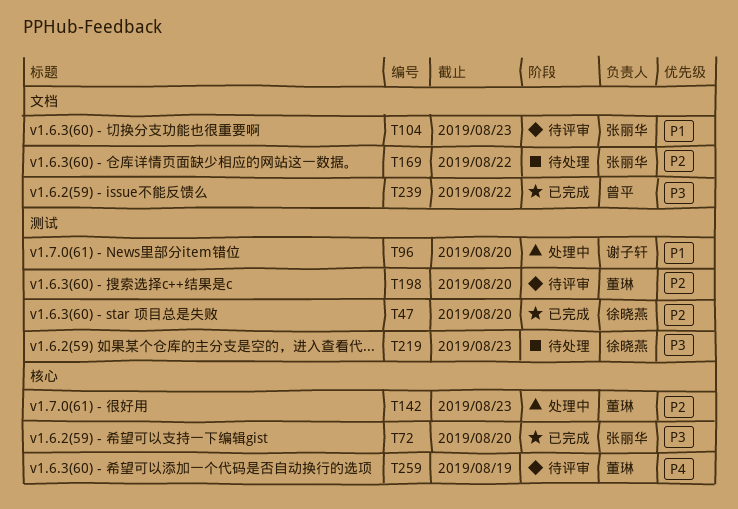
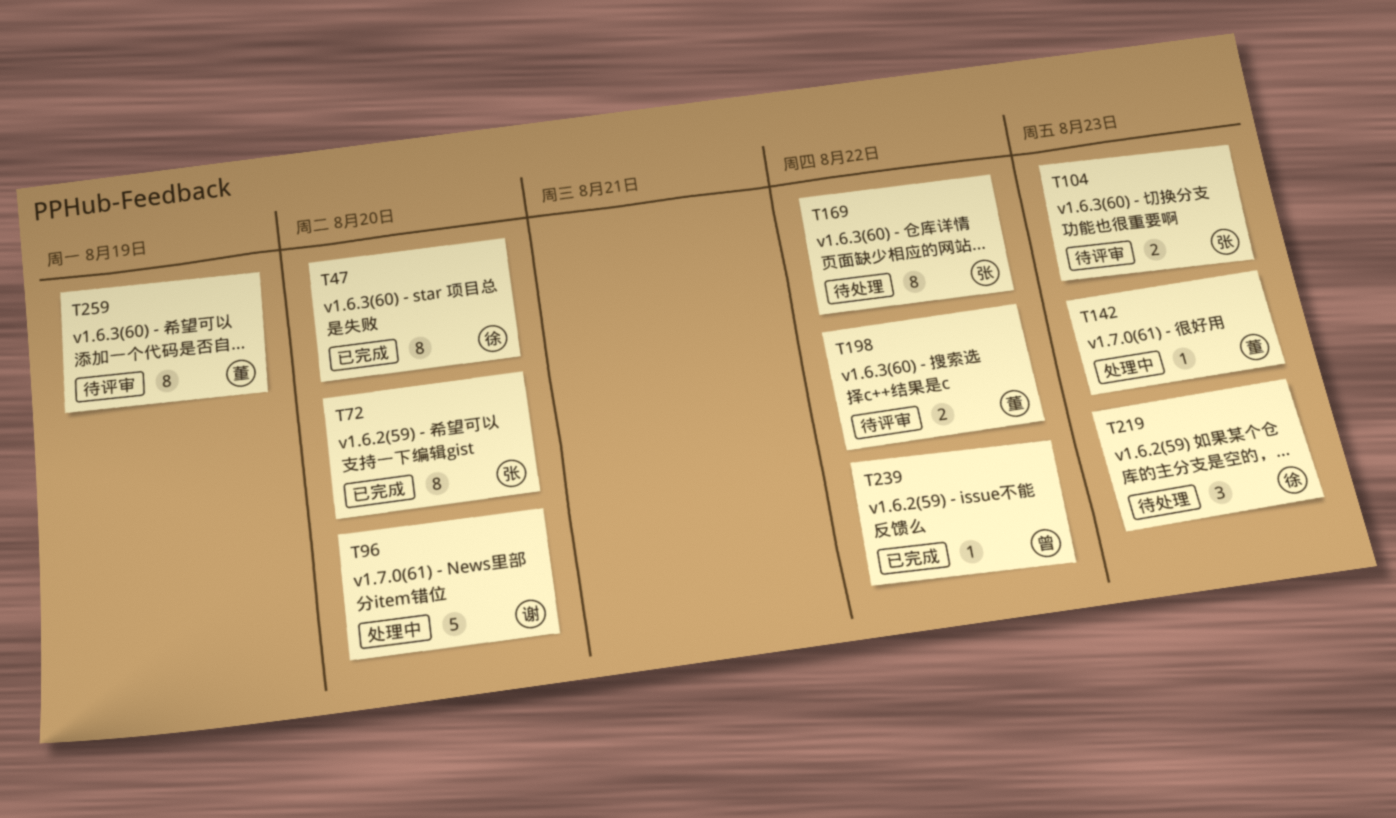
T198, due: Aug 20 -> Aug 22

